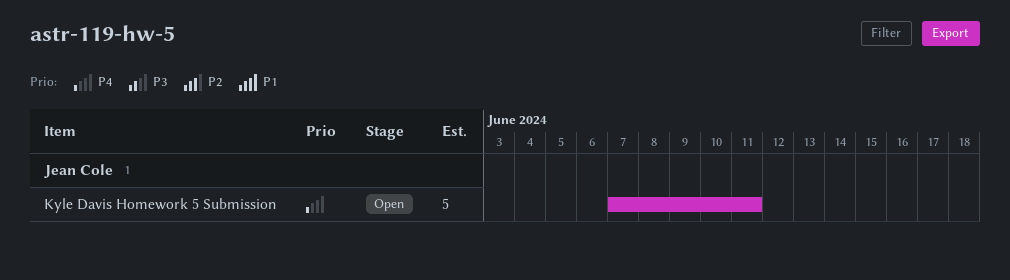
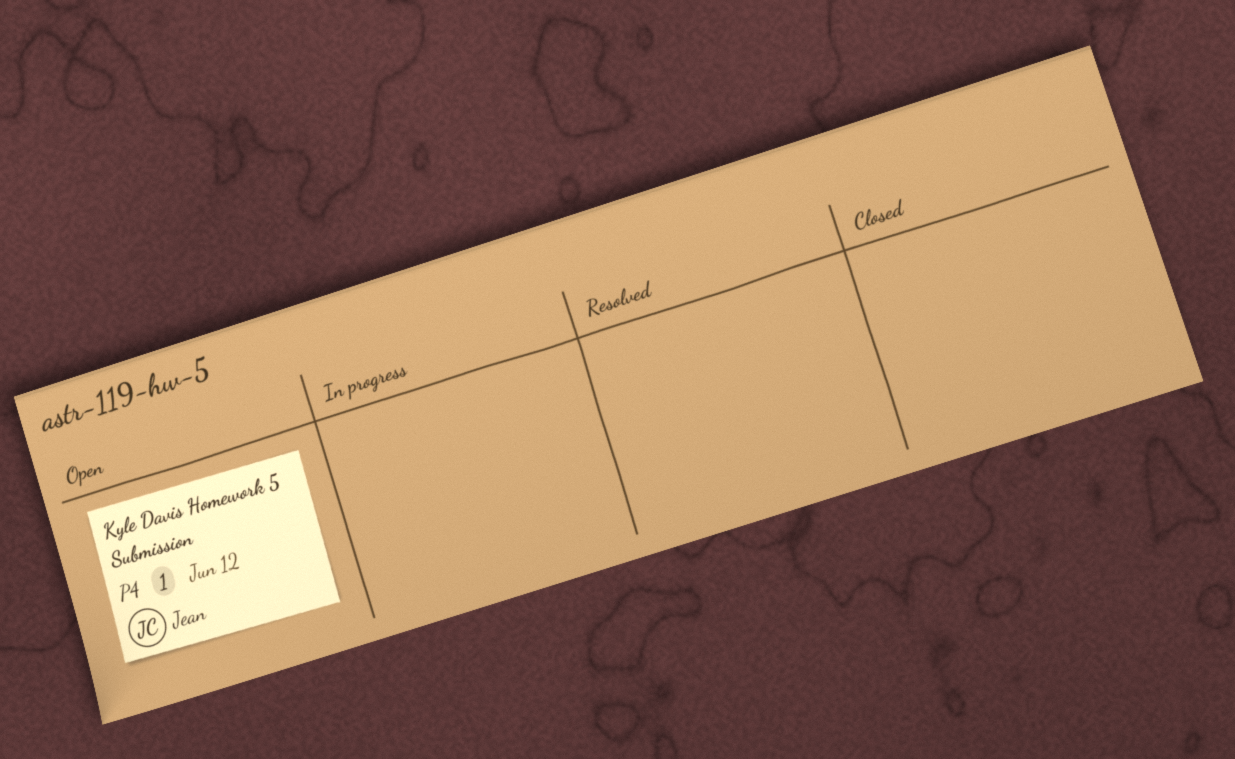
Kyle Davis Homework 5 Submission, estimate: 5 -> 1
Kyle Davis Homework 5 Submission, due: Jun 11 -> Jun 12

